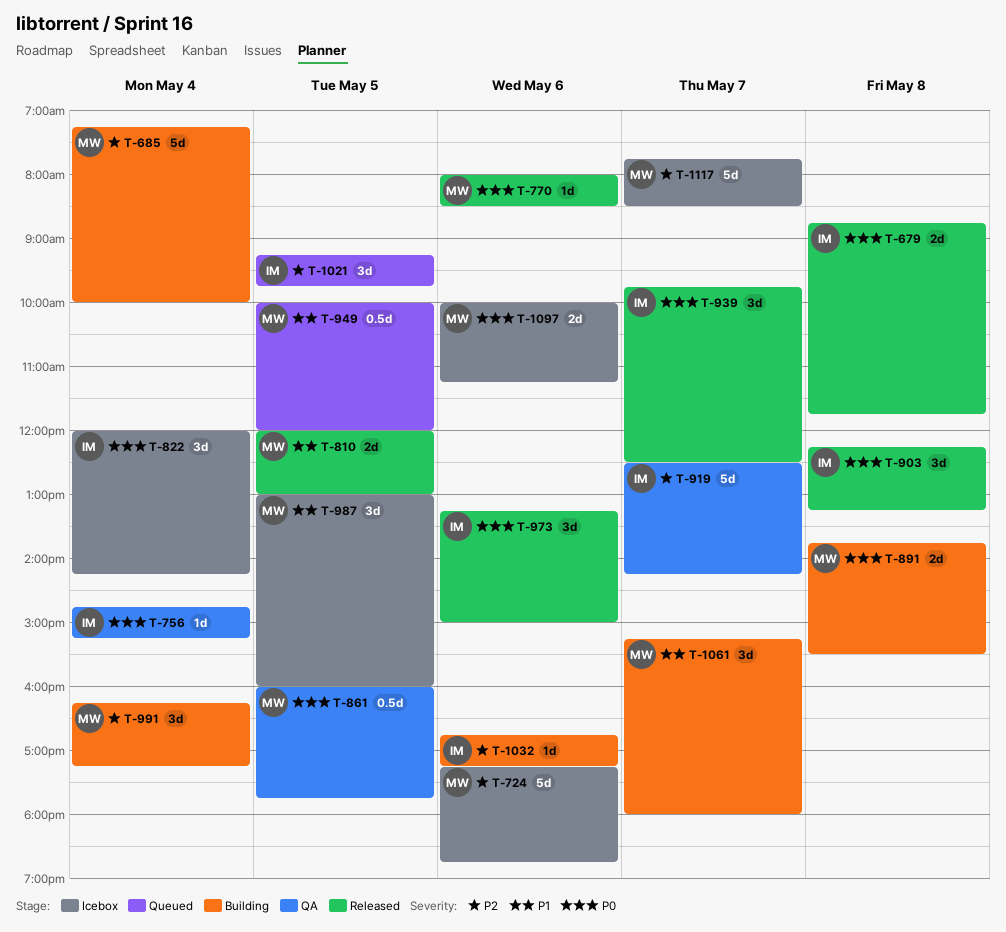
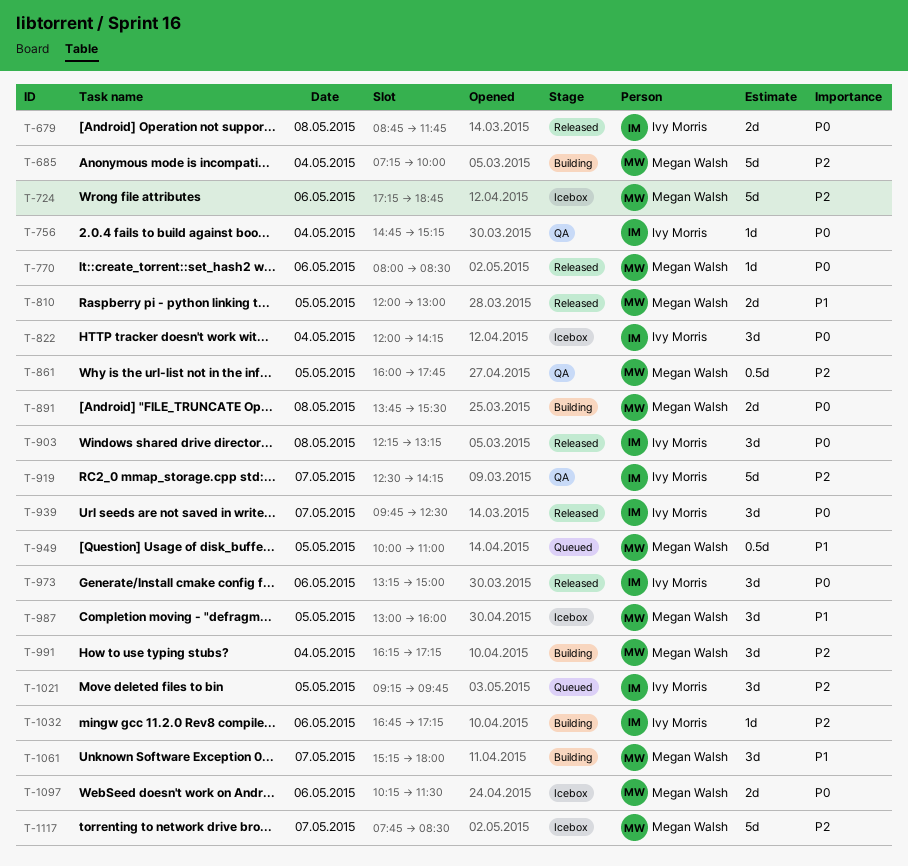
T-861, priority: P0 -> P2
T-949, ends: 12:00 -> 11:00
T-1097, begins: 10:00 -> 10:15
T-1097, ends: 11:15 -> 11:30

